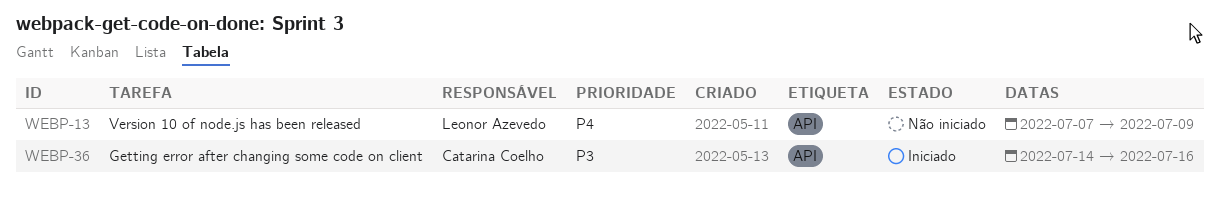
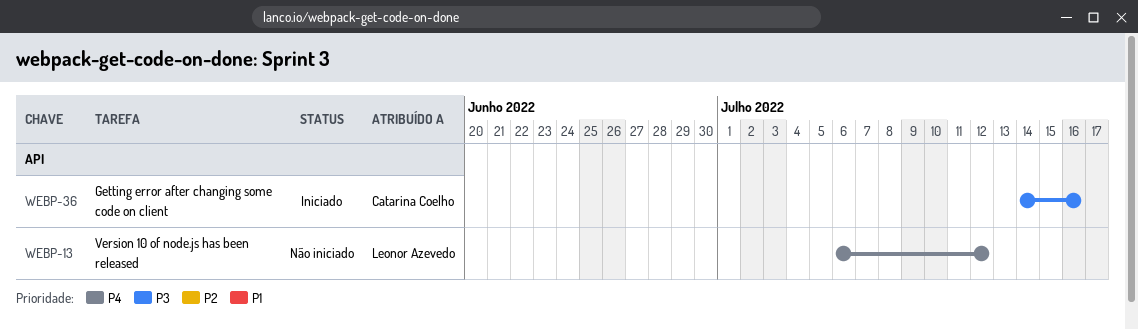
WEBP-13, start: Jul 7 -> Jul 6
WEBP-13, due: Jul 9 -> Jul 12

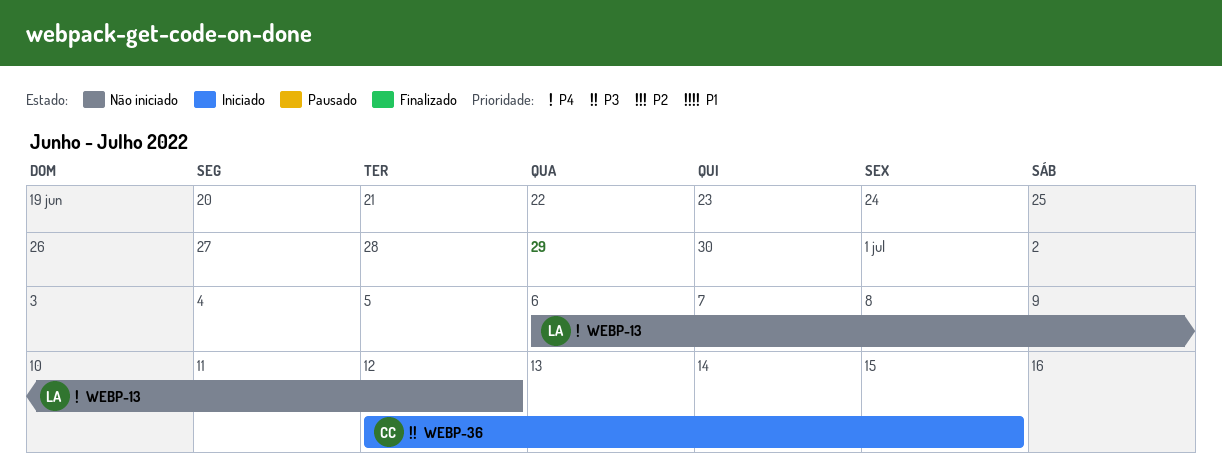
WEBP-36, start: Jul 14 -> Jul 12
WEBP-36, due: Jul 16 -> Jul 15

